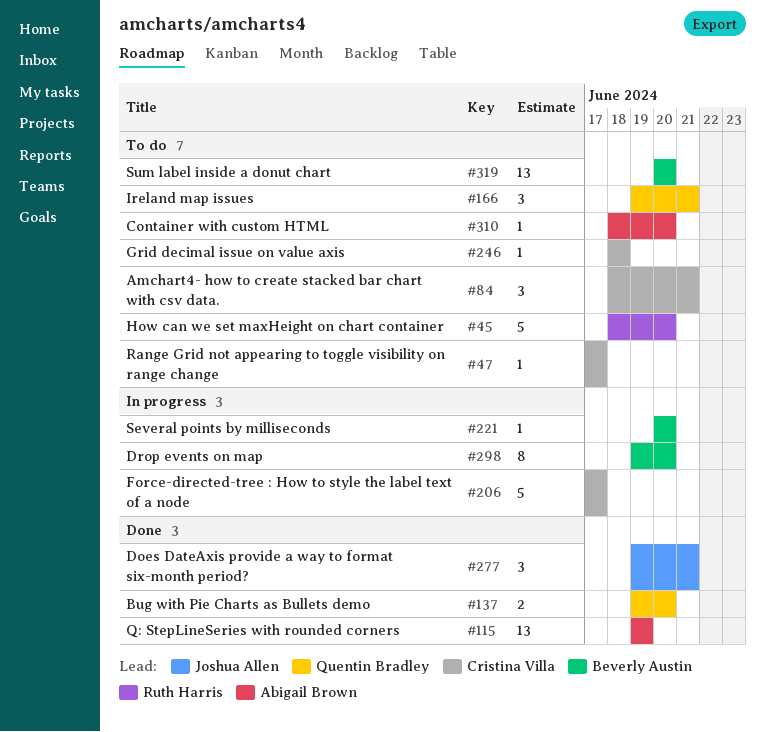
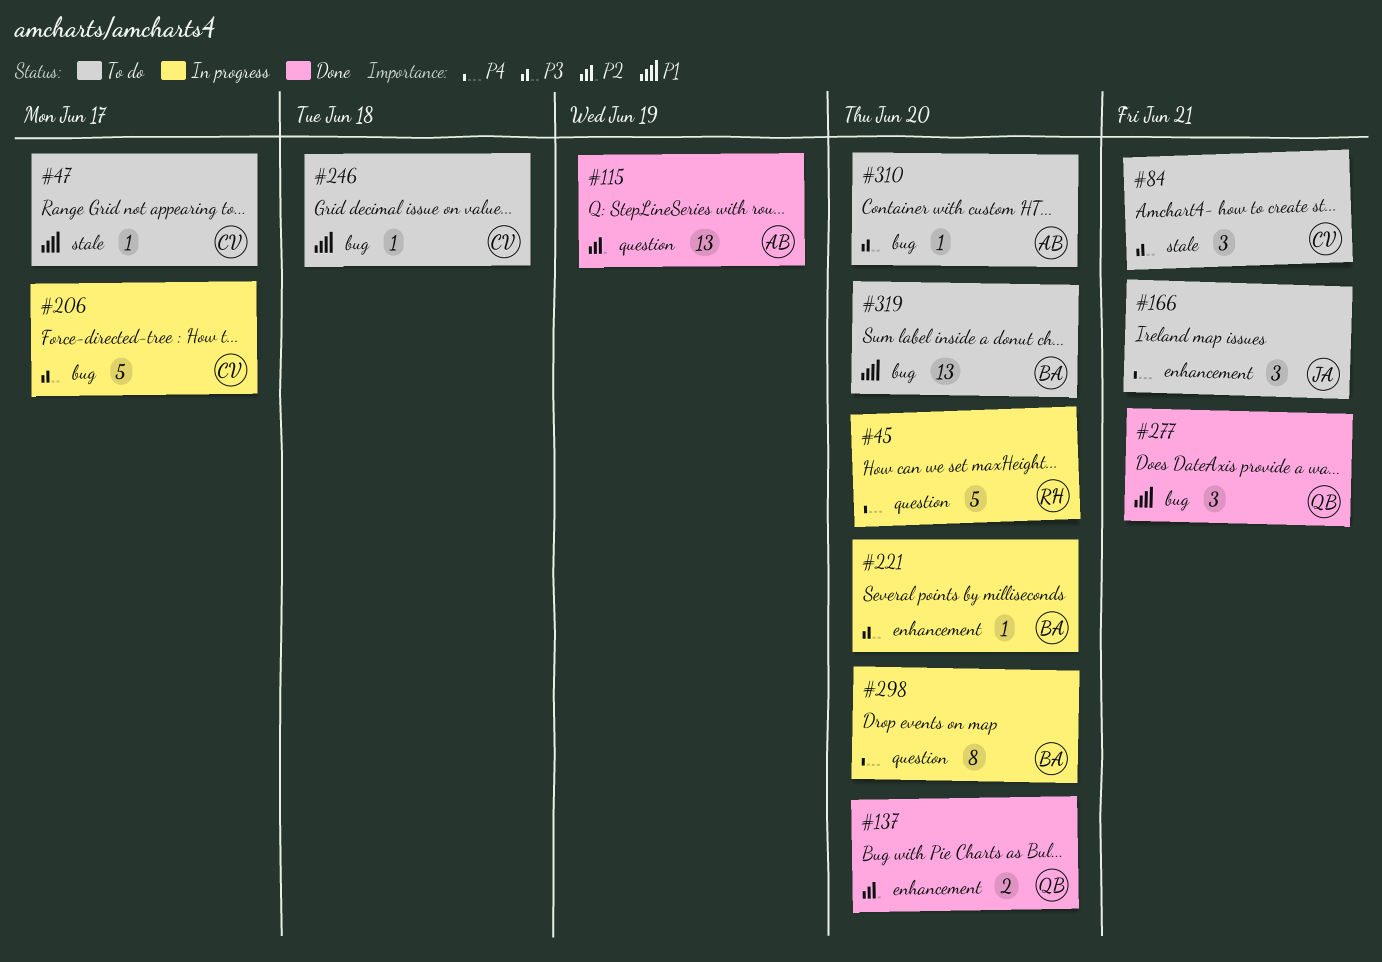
#45, status: To do -> In progress
#166, owner: Quentin Bradley -> Joshua Allen
#277, owner: Joshua Allen -> Quentin Bradley

